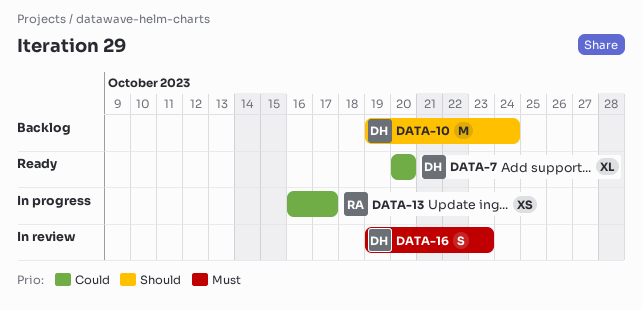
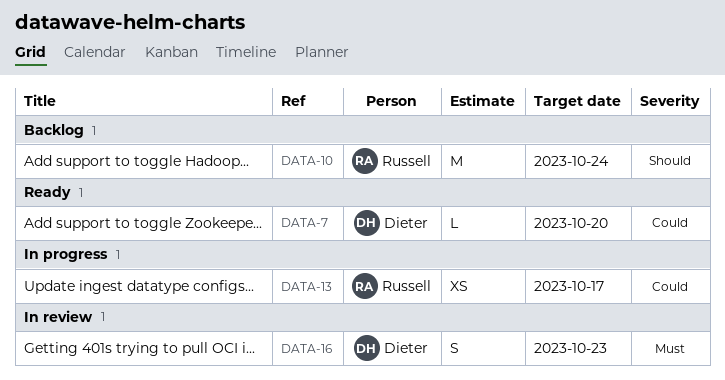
DATA-7, estimate: XL -> L
DATA-10, owner: Dieter -> Russell

